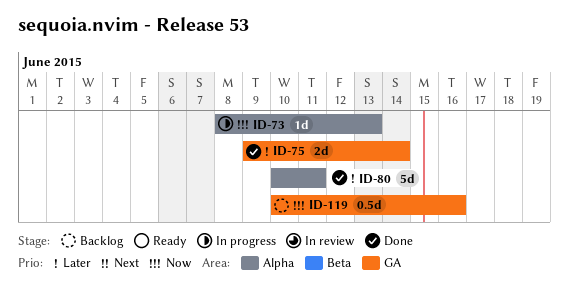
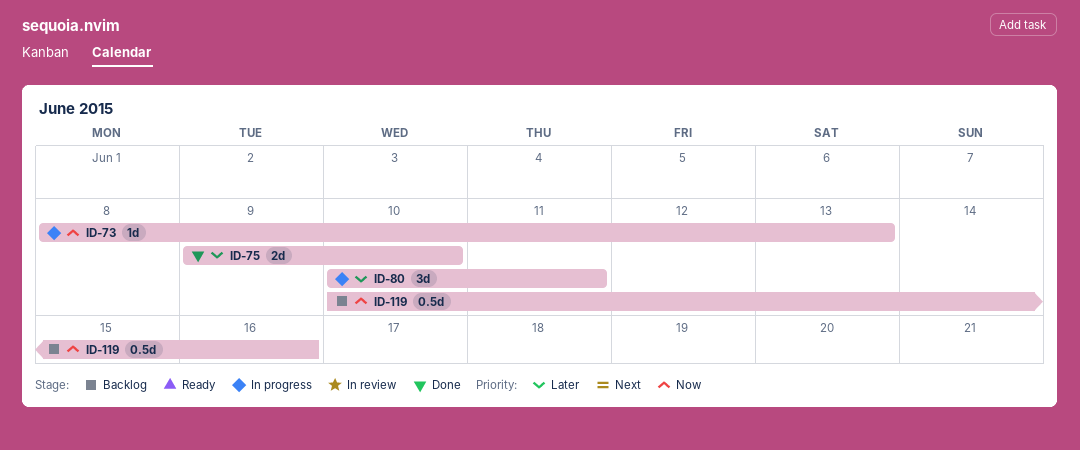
ID-75, due: Jun 14 -> Jun 10
ID-80, status: Done -> In progress
ID-80, estimate: 5d -> 3d

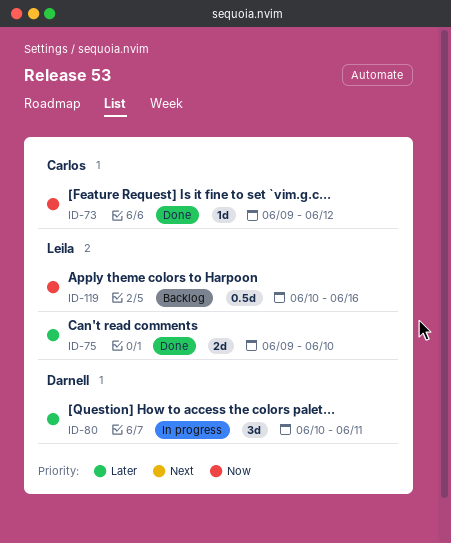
ID-73, status: In progress -> Done
ID-73, start: Jun 8 -> Jun 9
ID-73, due: Jun 13 -> Jun 12

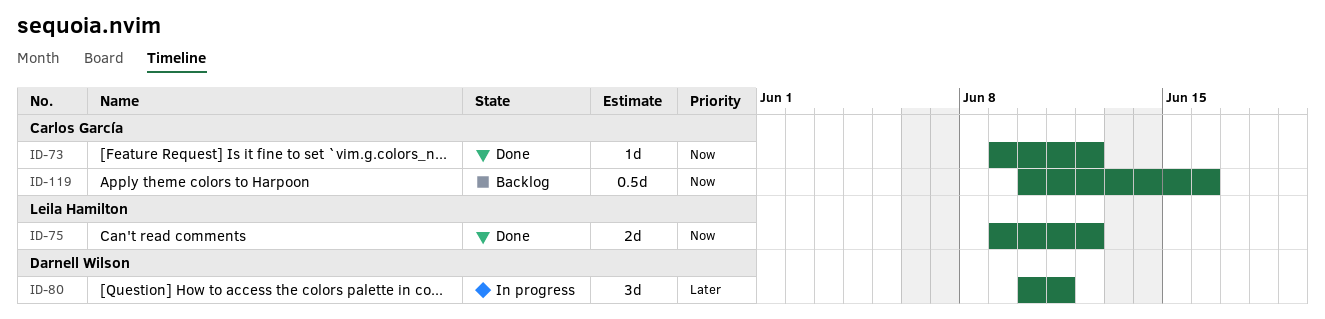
ID-75, priority: Later -> Now
ID-75, due: Jun 10 -> Jun 12
ID-119, owner: Leila Hamilton -> Carlos García

